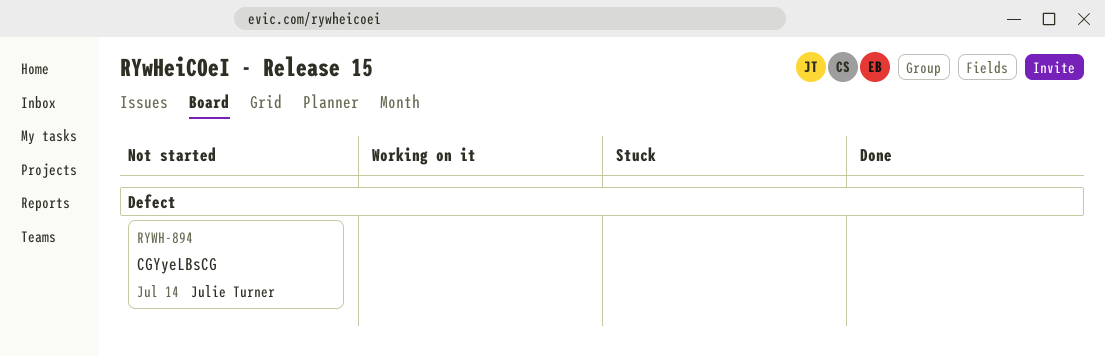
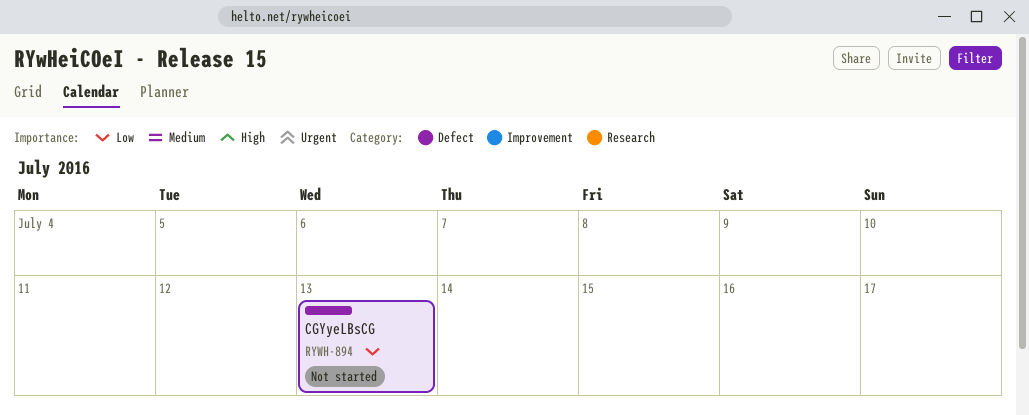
RYWH-894, due: Jul 14 -> Jul 13

